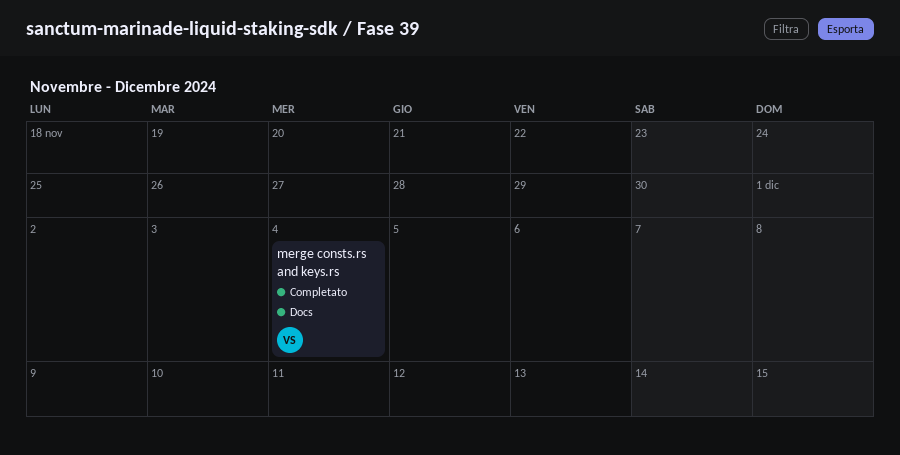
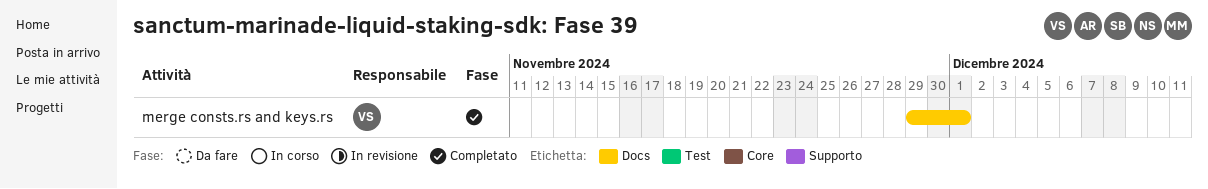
merge consts.rs and keys.rs, due: Dec 4 -> Dec 1

